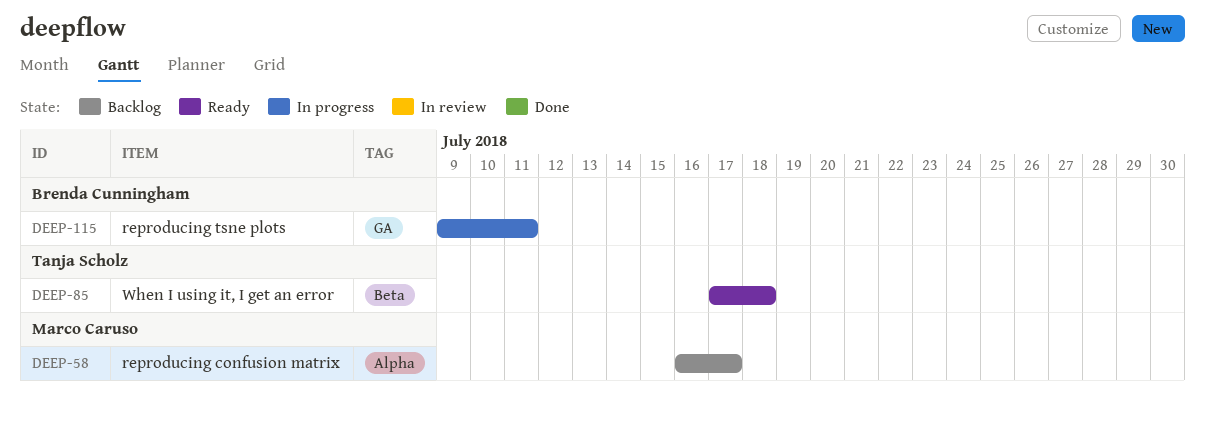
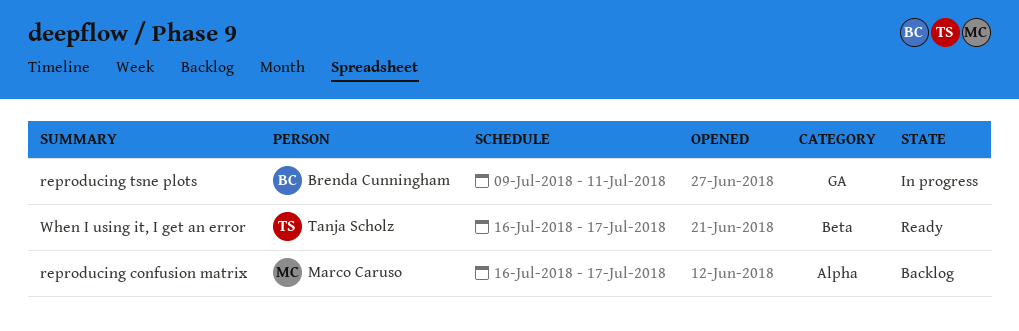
When I using it, I get an error, start: Jul 17 -> Jul 16
When I using it, I get an error, due: Jul 18 -> Jul 17

